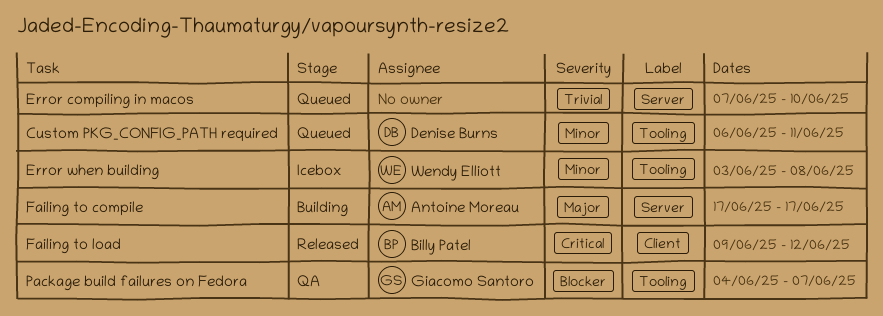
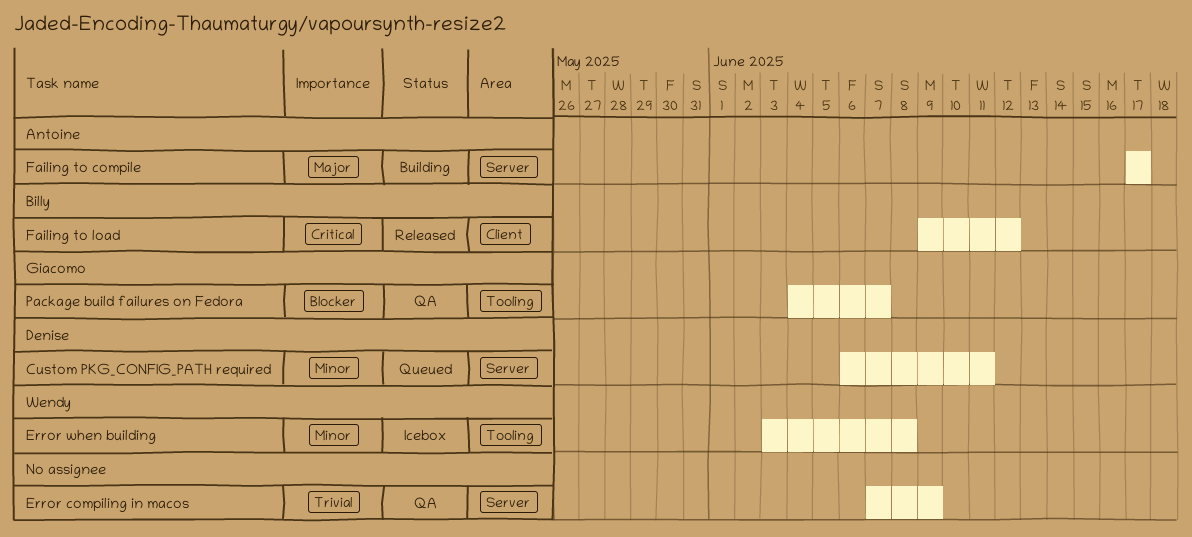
Custom PKG_CONFIG_PATH required, label: Tooling -> Server
Error compiling in macos, status: Queued -> QA
Error compiling in macos, due: Jun 10 -> Jun 9

